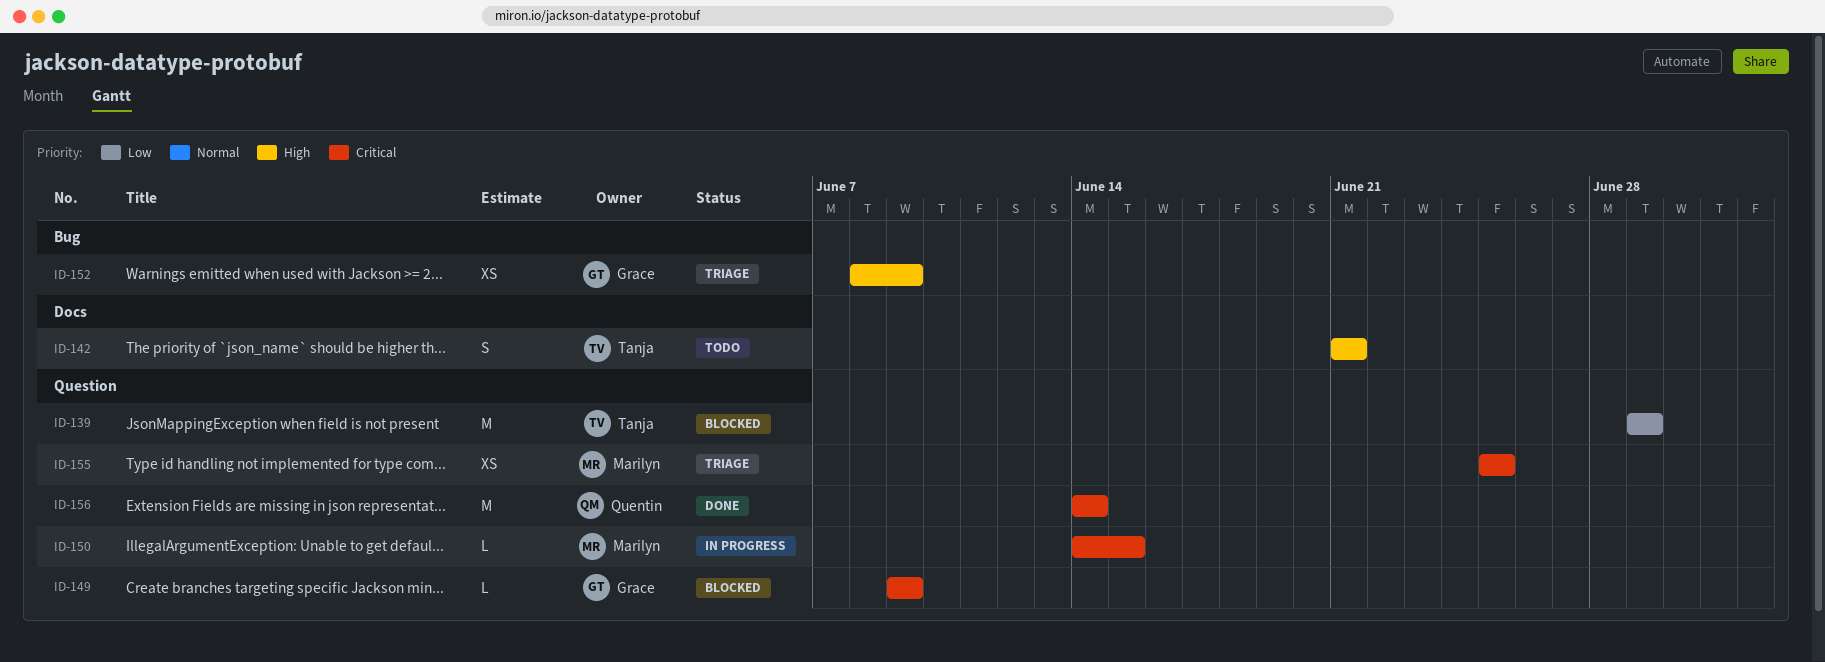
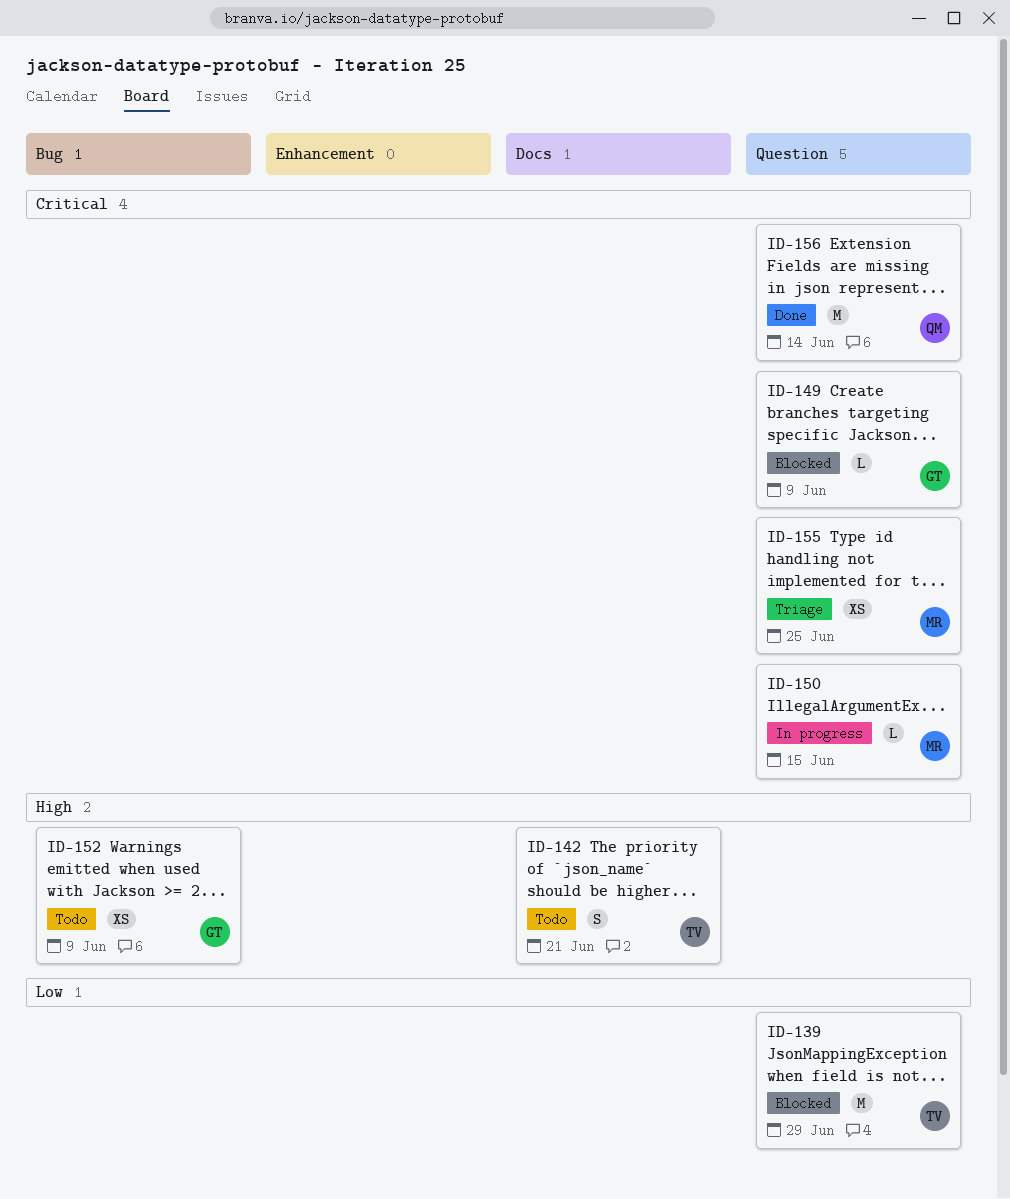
ID-152, status: Triage -> Todo

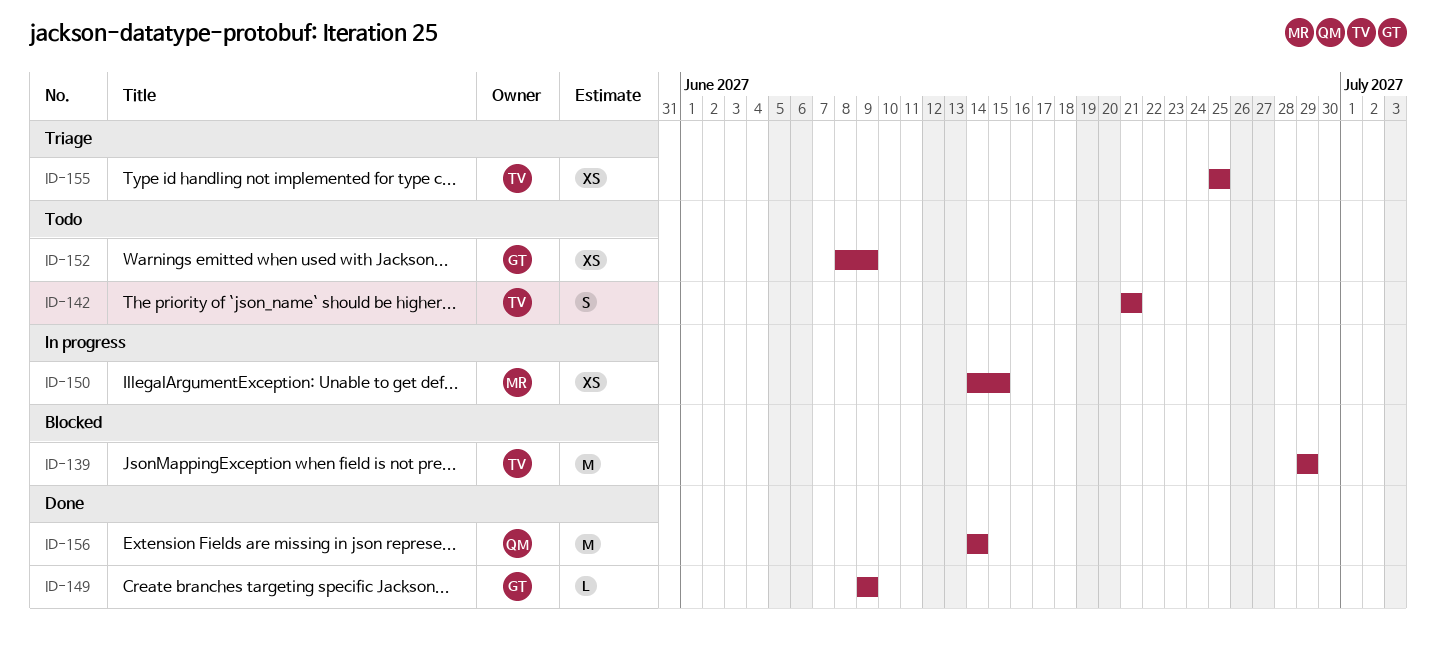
ID-149, status: Blocked -> Done
ID-150, estimate: L -> XS
ID-155, owner: MR -> TV

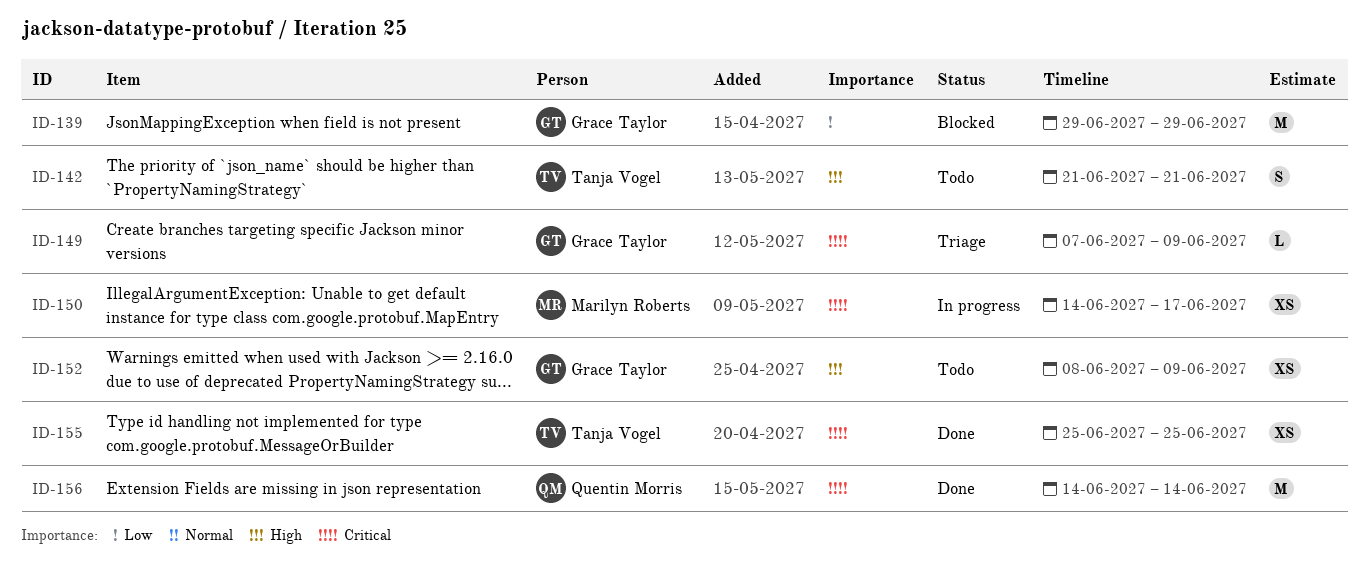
ID-139, owner: Tanja Vogel -> Grace Taylor
ID-149, status: Done -> Triage
ID-149, start: Jun 9 -> Jun 7
ID-150, due: Jun 15 -> Jun 17
ID-155, status: Triage -> Done

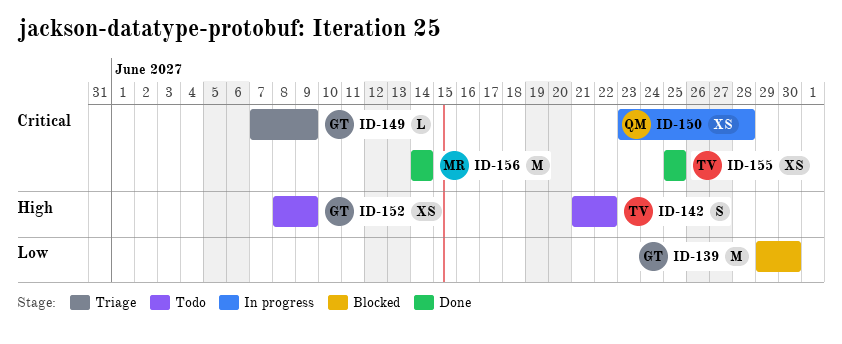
ID-139, due: Jun 29 -> Jun 30
ID-142, due: Jun 21 -> Jun 22
ID-150, owner: Marilyn Roberts -> Quentin Morris
ID-150, start: Jun 14 -> Jun 23
ID-150, due: Jun 17 -> Jun 28
ID-156, owner: Quentin Morris -> Marilyn Roberts

